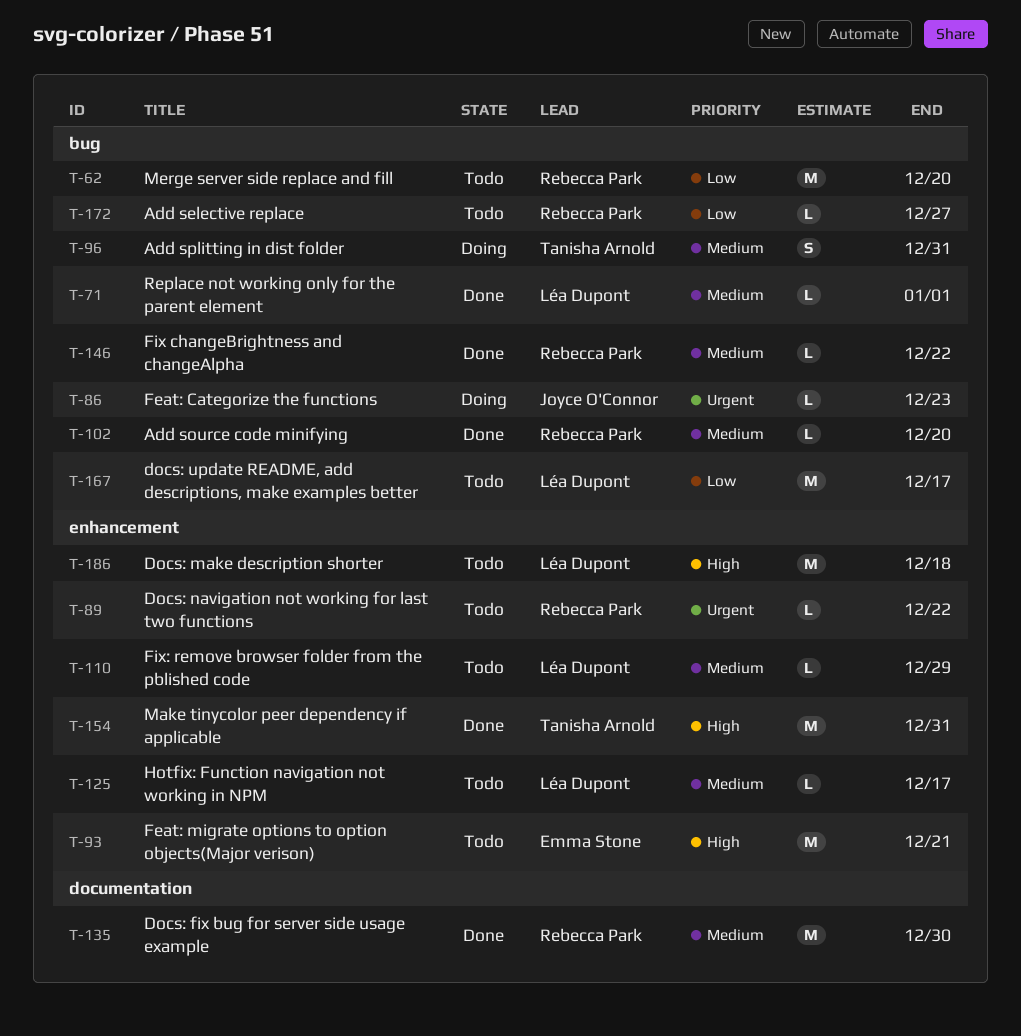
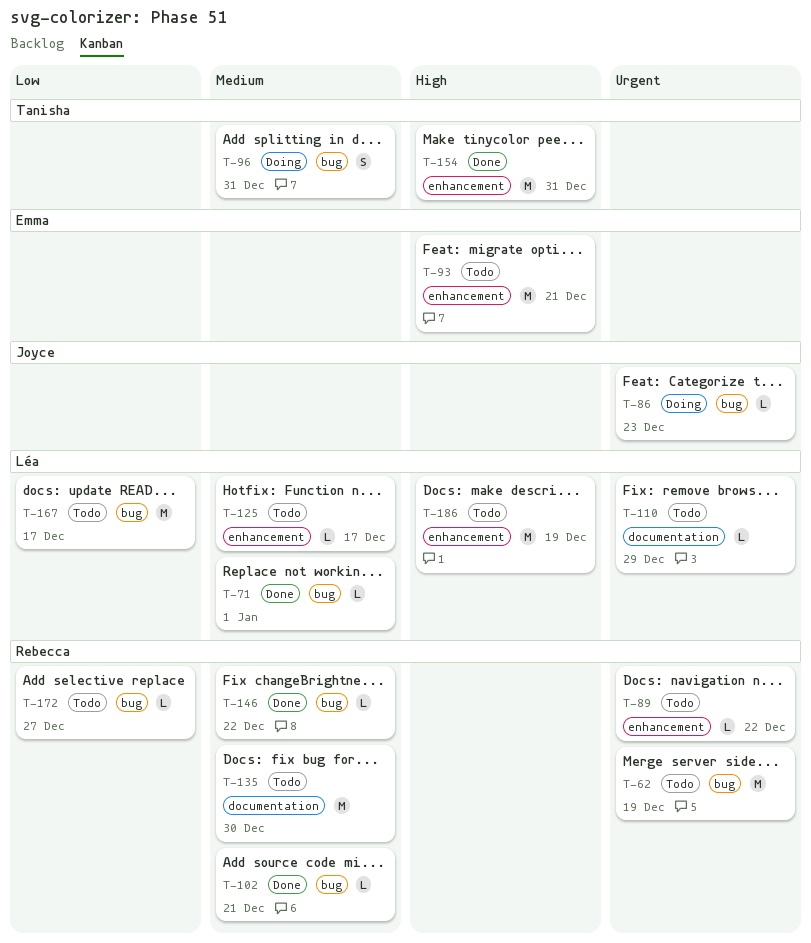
T-62, priority: Low -> Urgent
T-62, due: Dec 20 -> Dec 19
T-102, due: Dec 20 -> Dec 21
T-110, priority: Medium -> Urgent
T-110, label: enhancement -> documentation
T-135, status: Done -> Todo
T-186, due: Dec 18 -> Dec 19

